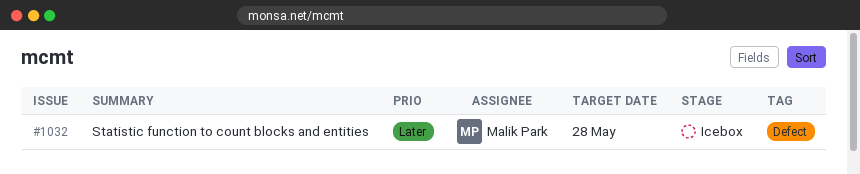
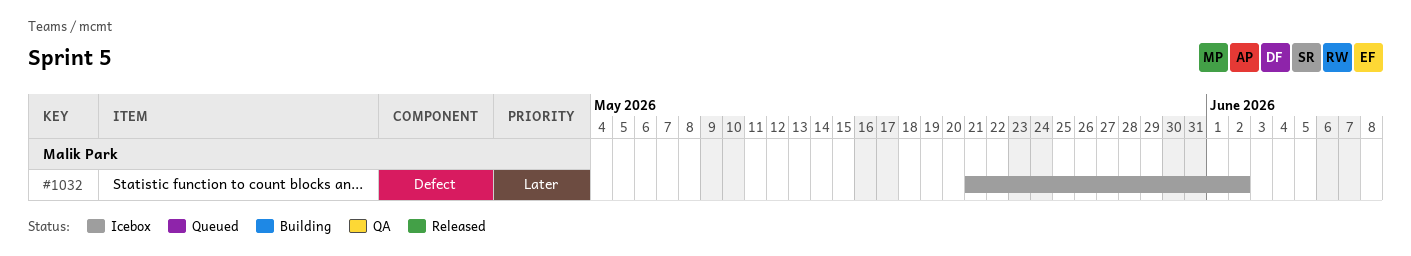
#1032, due: May 28 -> Jun 2

